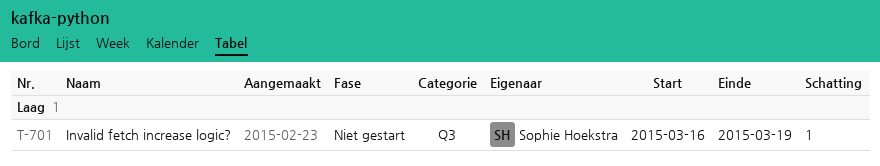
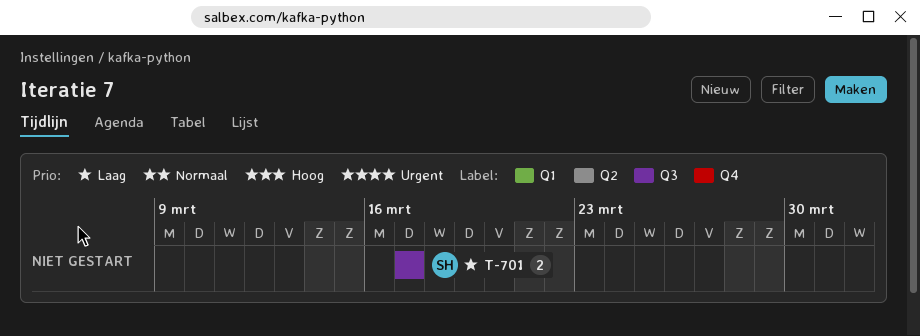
T-701, estimate: 1 -> 2
T-701, start: Mar 16 -> Mar 17
T-701, due: Mar 19 -> Mar 17

